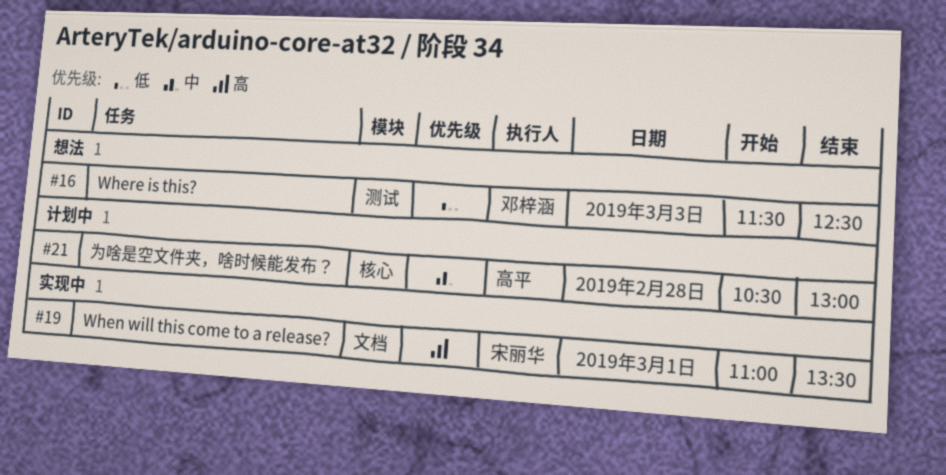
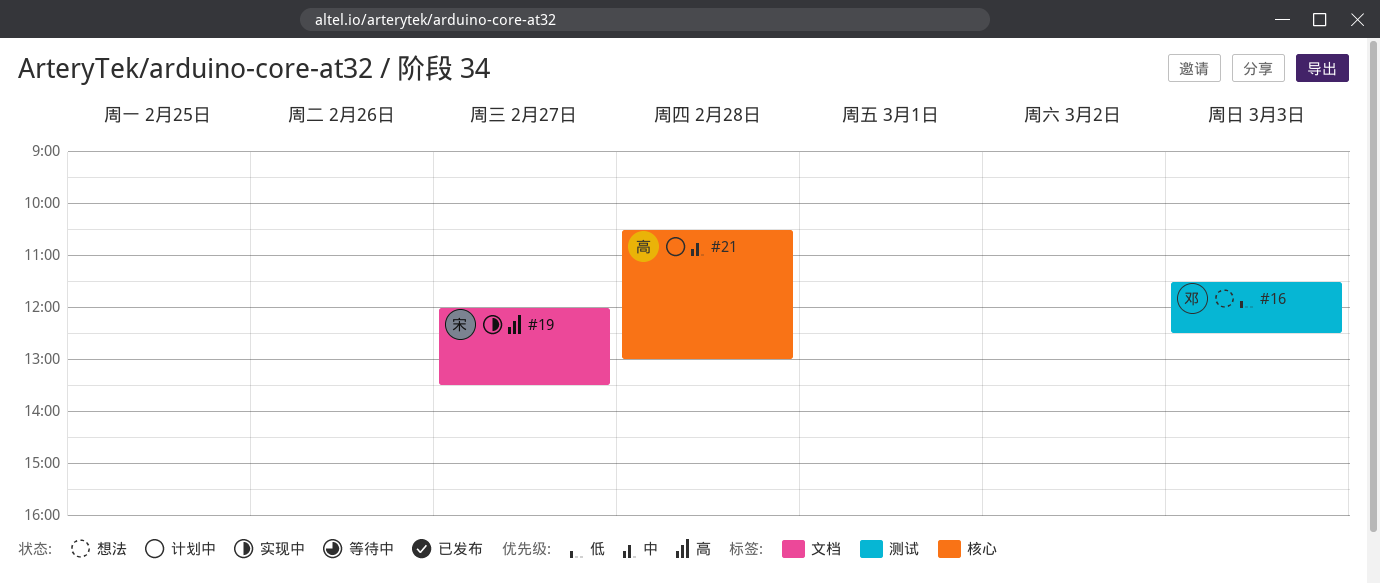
#19, day: Mar 1 -> Feb 27
#19, begins: 11:00 -> 12:00

